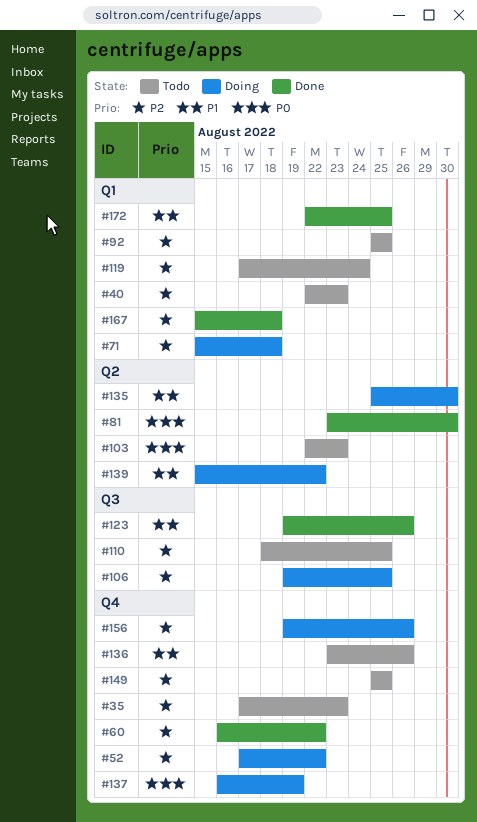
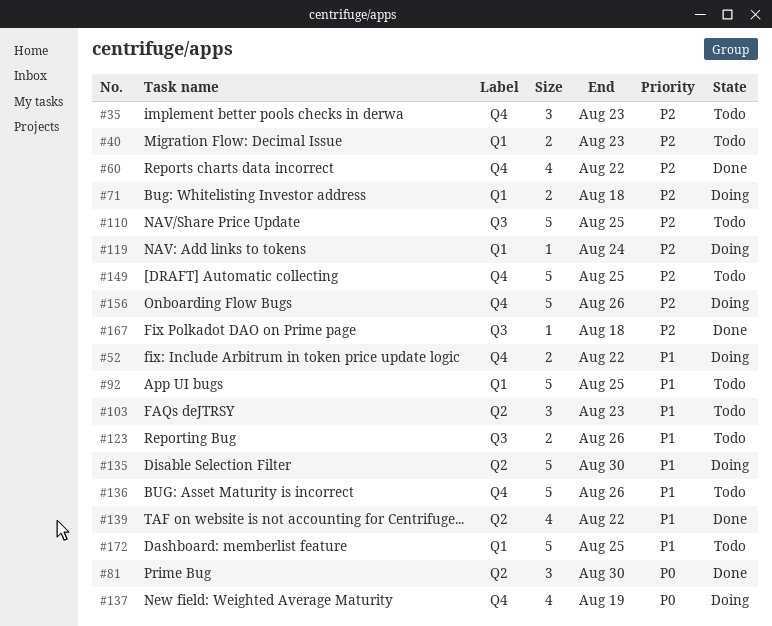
#52, priority: P2 -> P1
#92, priority: P2 -> P1
#103, priority: P0 -> P1
#106: present -> none
#119, status: Todo -> Doing
#123, status: Done -> Todo
#139, status: Doing -> Done
#167, label: Q1 -> Q3
#172, status: Done -> Todo

